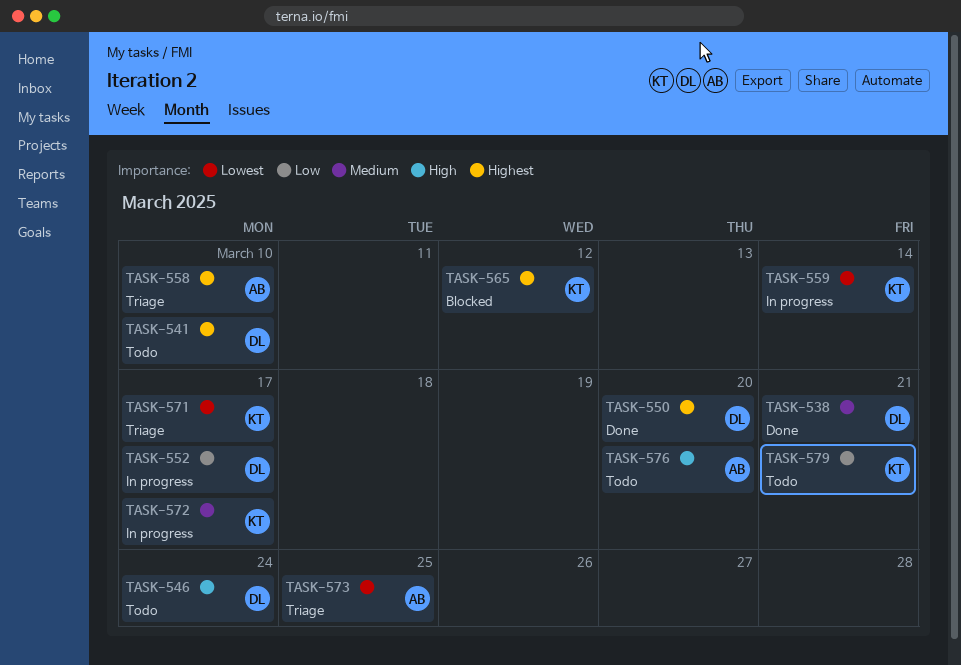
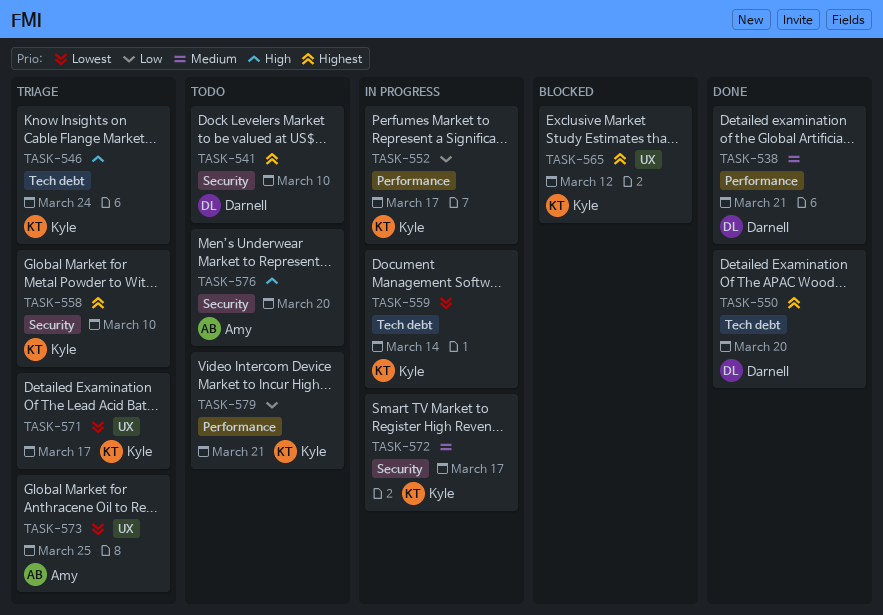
TASK-546, status: Todo -> Triage
TASK-546, owner: Darnell -> Kyle
TASK-552, owner: Darnell -> Kyle
TASK-558, owner: Amy -> Kyle

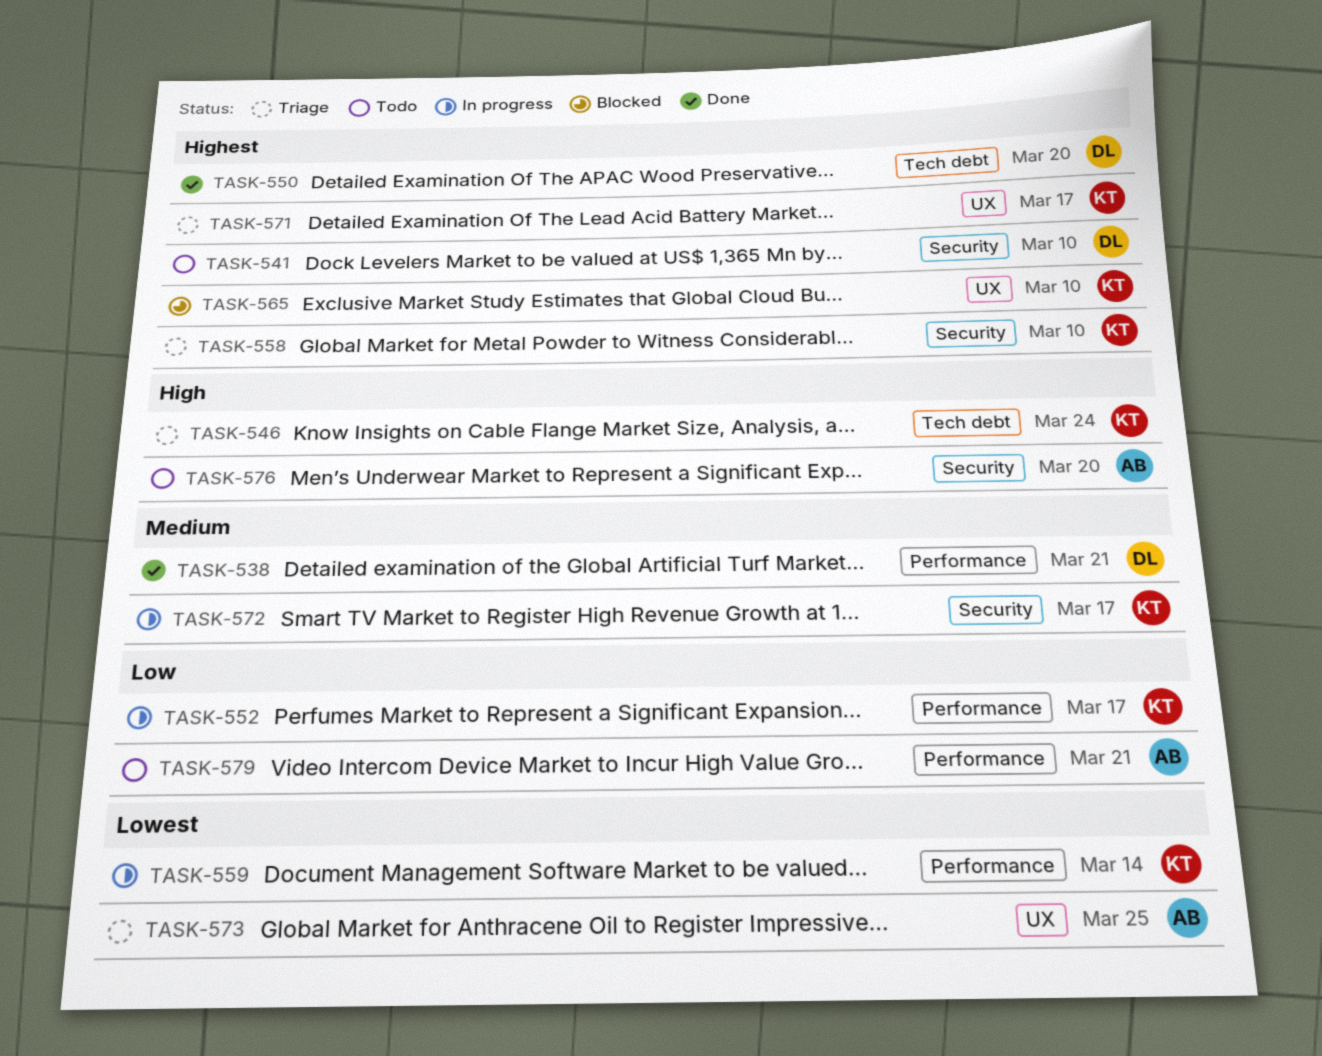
TASK-559, label: Tech debt -> Performance
TASK-565, due: Mar 12 -> Mar 10
TASK-571, priority: Lowest -> Highest
TASK-579, owner: Kyle -> Amy

